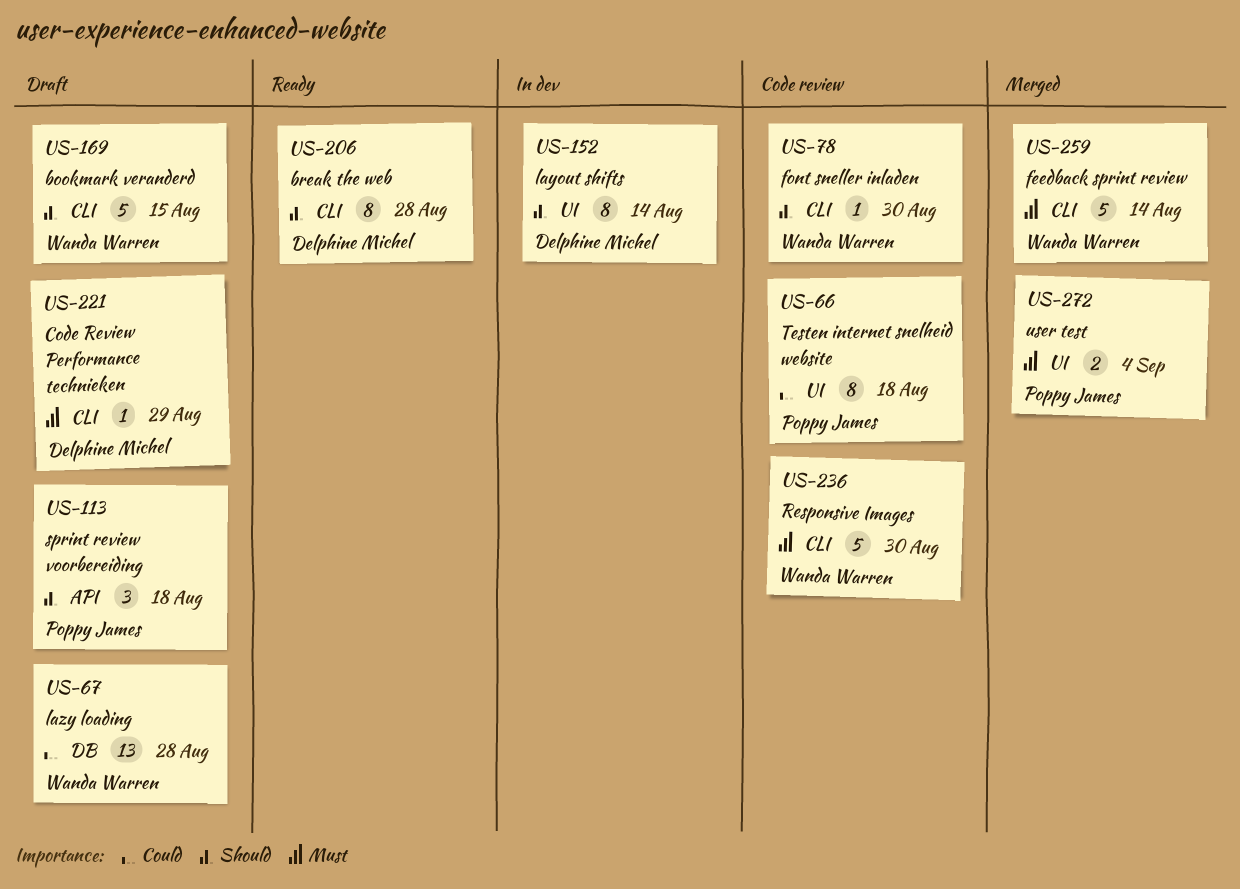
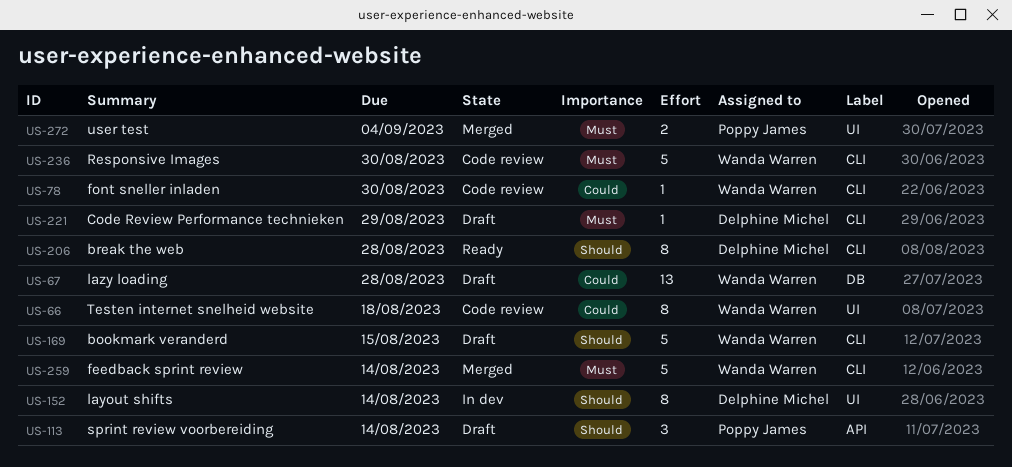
US-66, owner: Poppy James -> Wanda Warren
US-78, priority: Should -> Could
US-113, due: Aug 18 -> Aug 14

